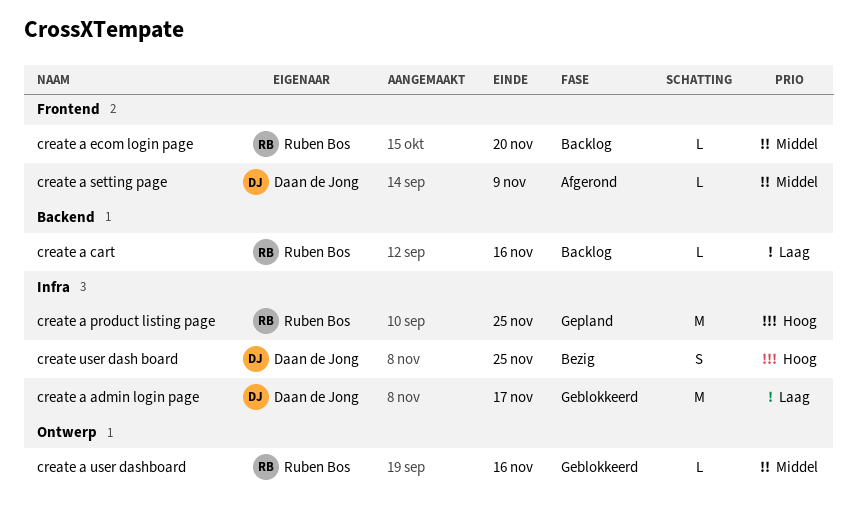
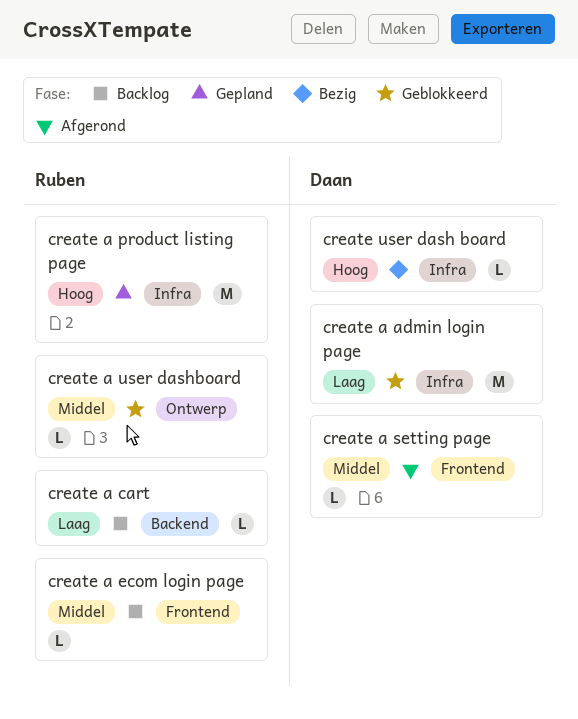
create user dash board, estimate: S -> L

